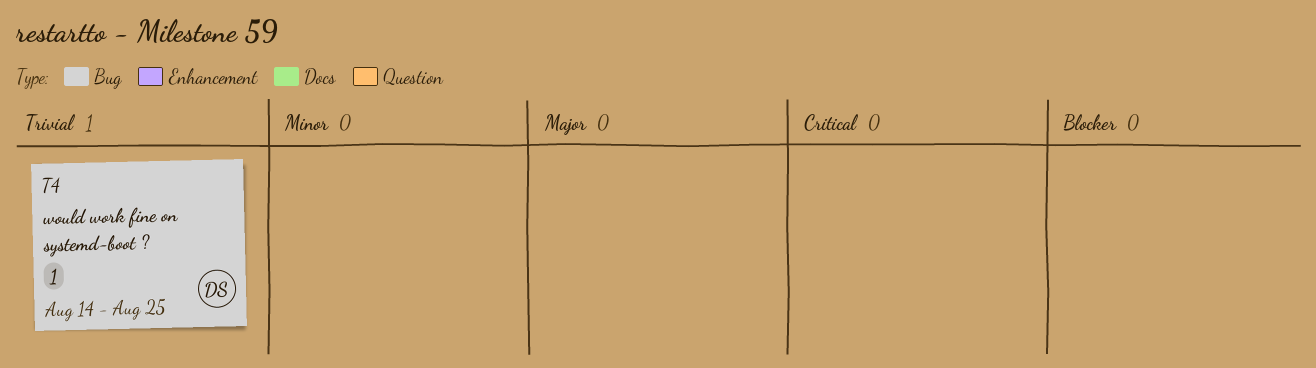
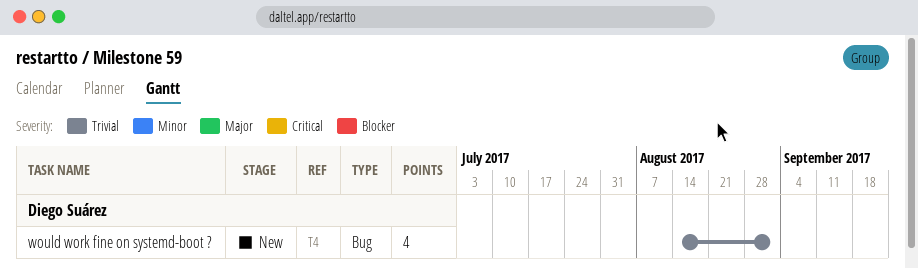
T4, estimate: 1 -> 4
T4, due: Aug 25 -> Sep 1

